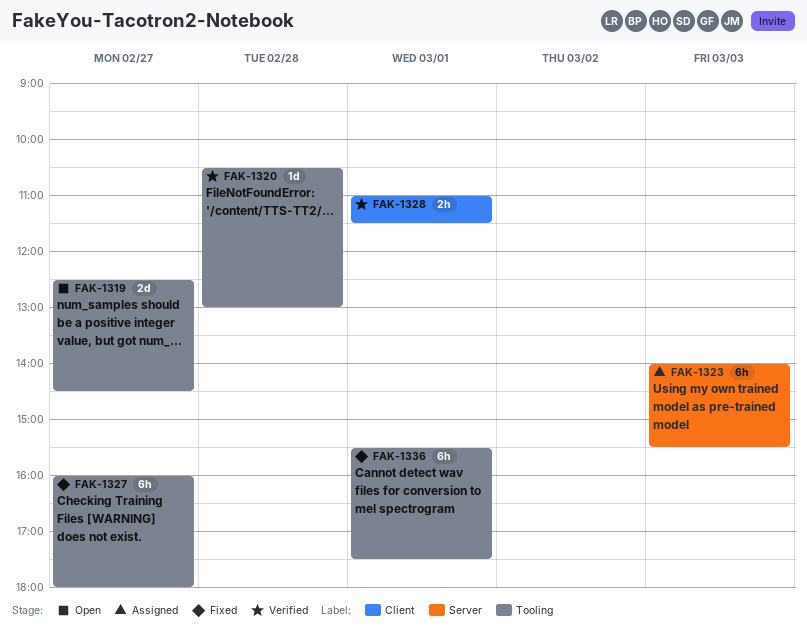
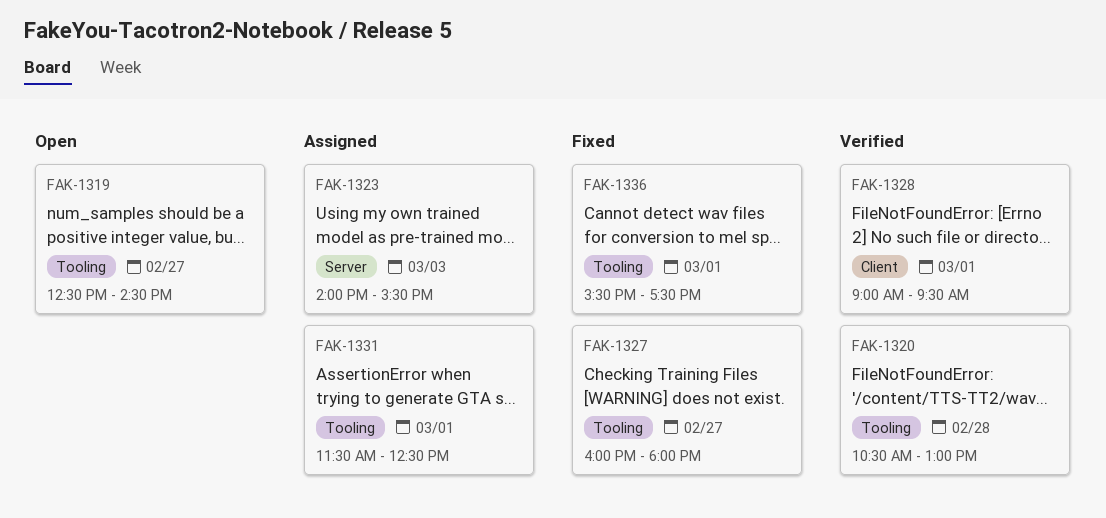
FAK-1328, begins: 11:00 -> 09:00
FAK-1328, ends: 11:30 -> 09:30
FAK-1331: none -> present

